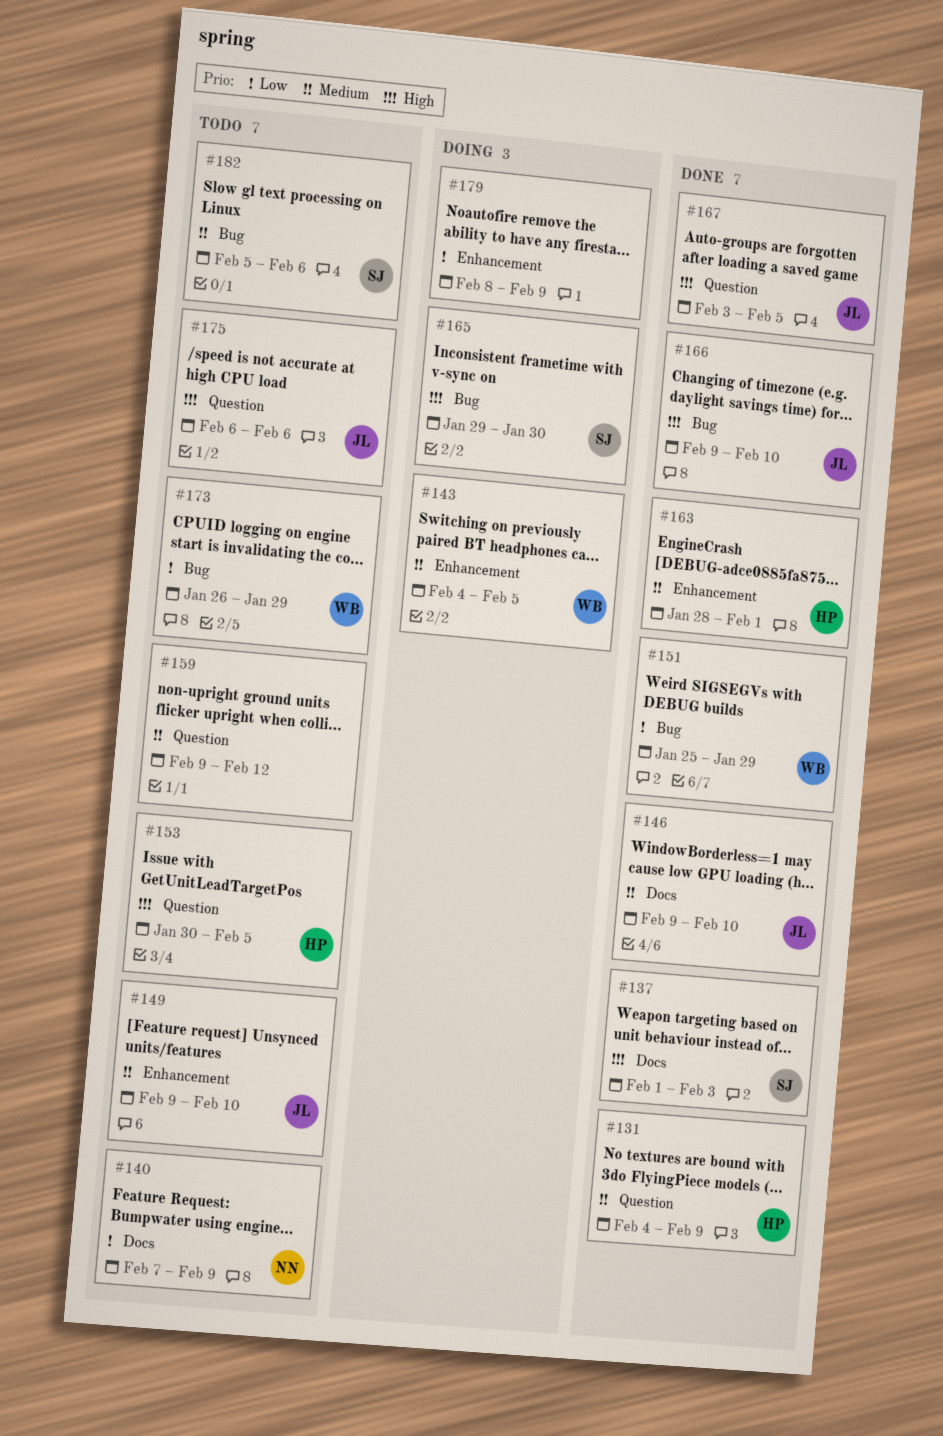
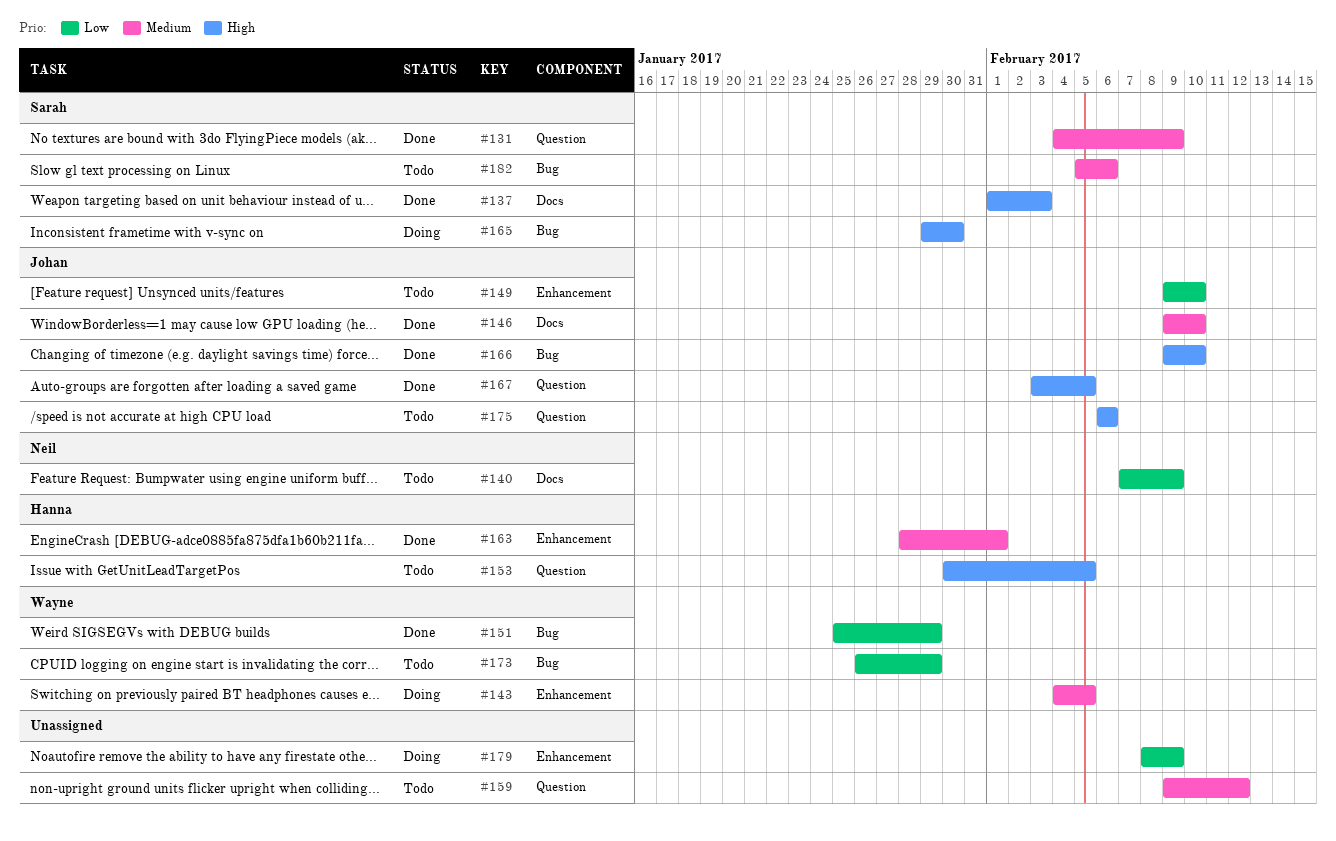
#131, owner: Hanna -> Sarah
#149, priority: Medium -> Low

